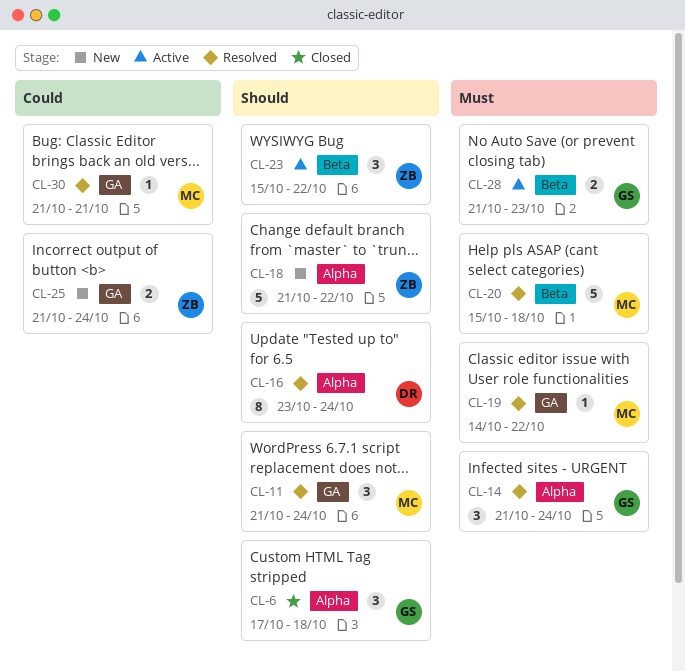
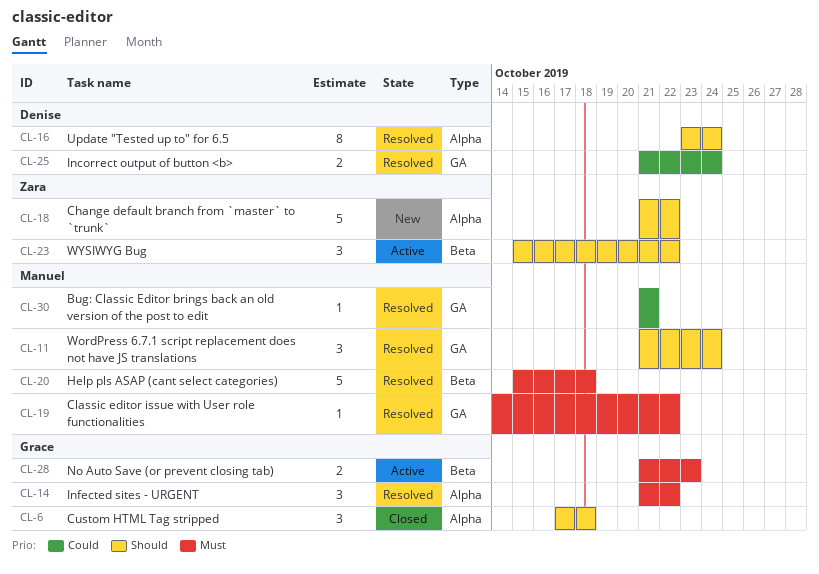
CL-14, due: Oct 24 -> Oct 22
CL-25, status: New -> Resolved
CL-25, owner: Zara -> Denise

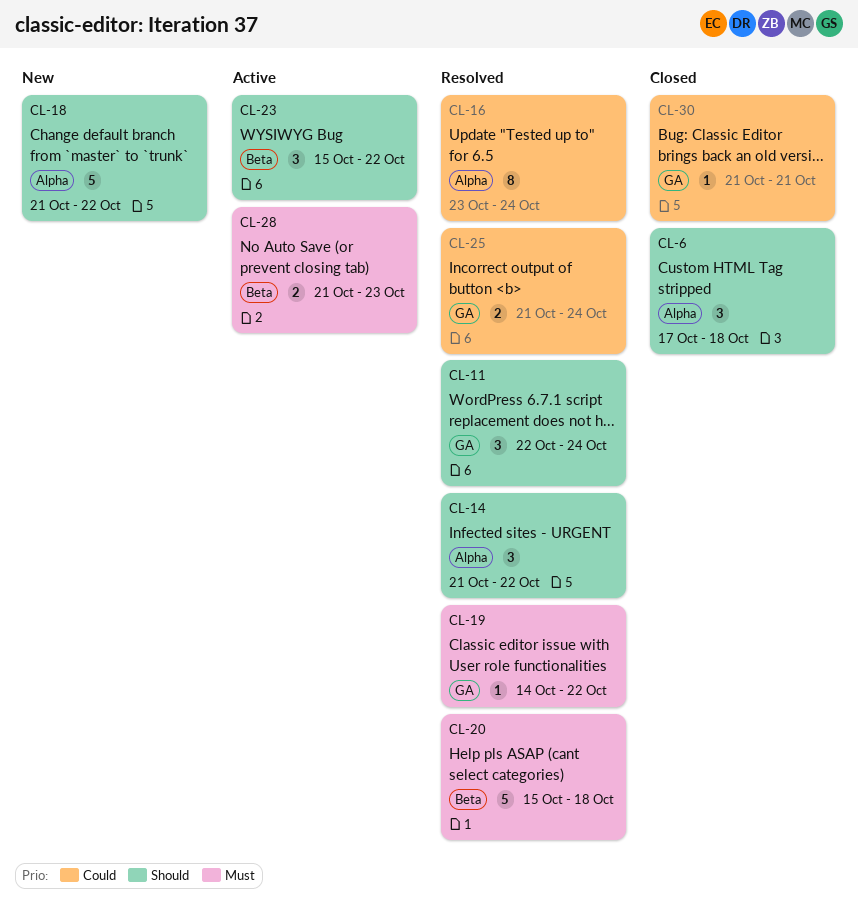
CL-11, start: Oct 21 -> Oct 22
CL-14, priority: Must -> Should
CL-16, priority: Should -> Could
CL-30, status: Resolved -> Closed

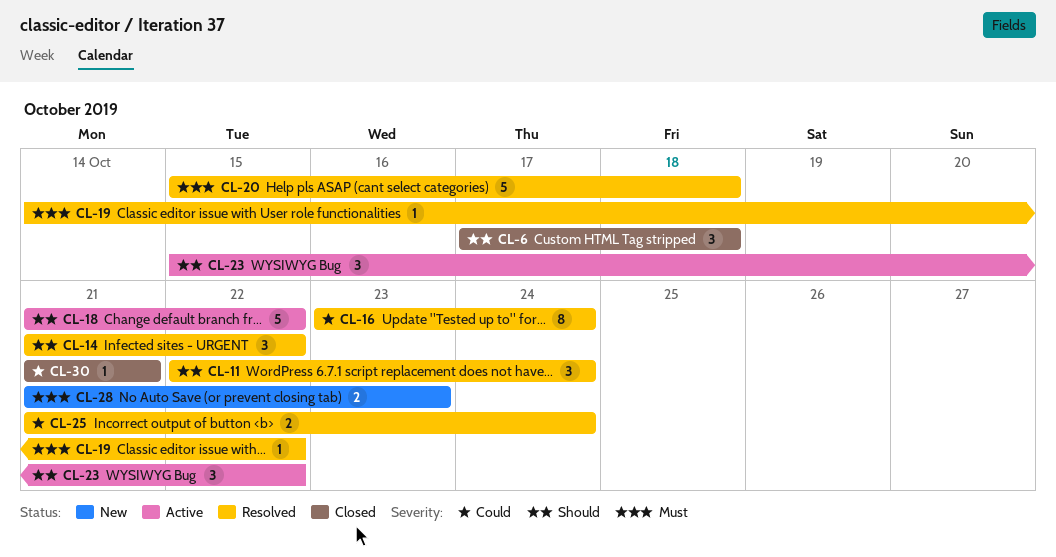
CL-18, status: New -> Active
CL-28, status: Active -> New

